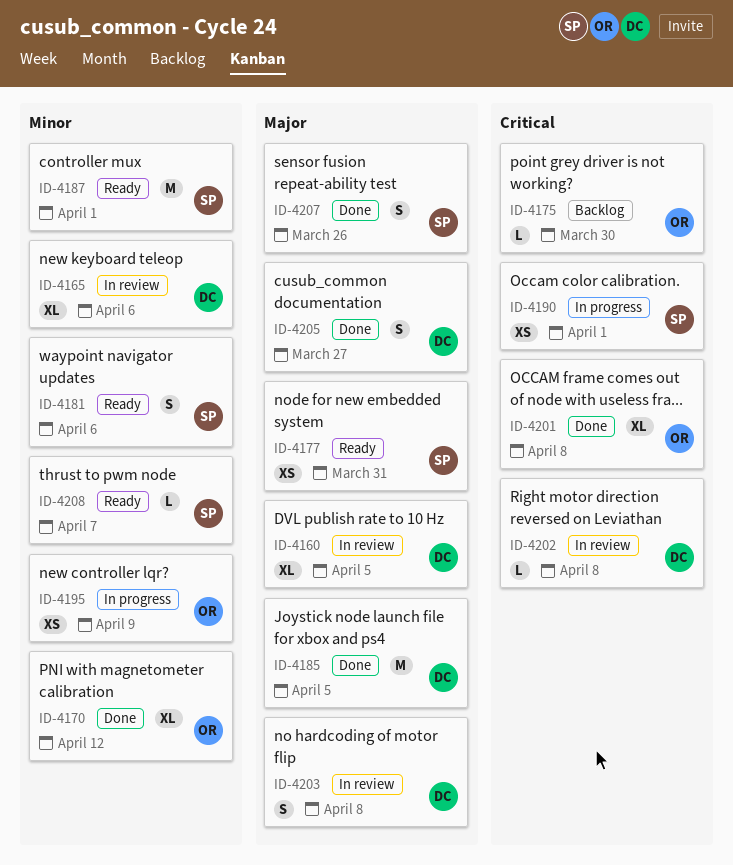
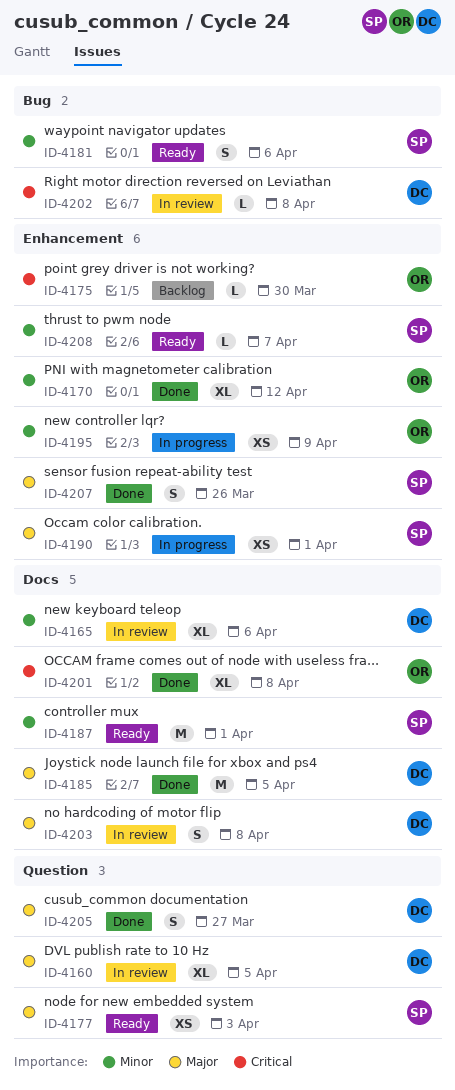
ID-4177, due: Mar 31 -> Apr 3
ID-4190, priority: Critical -> Major

